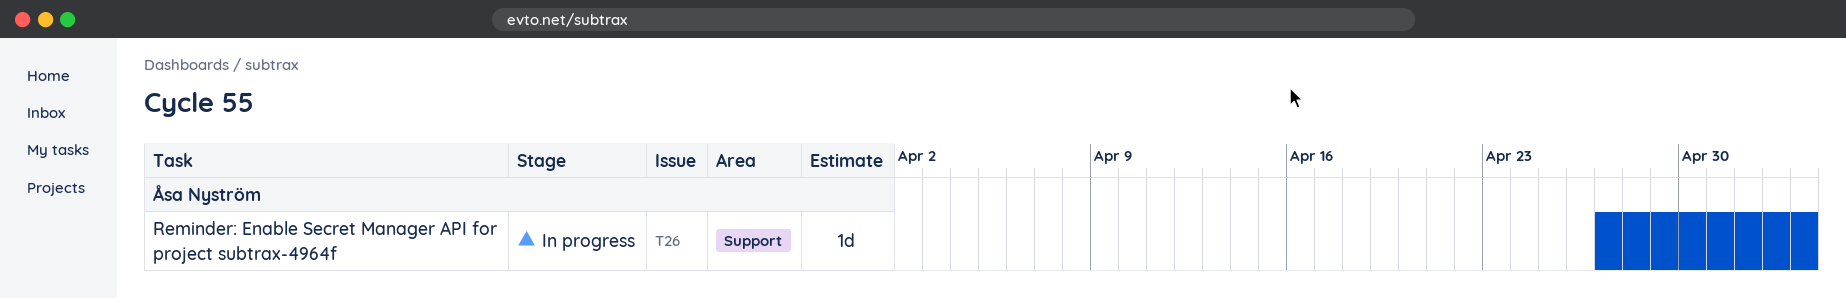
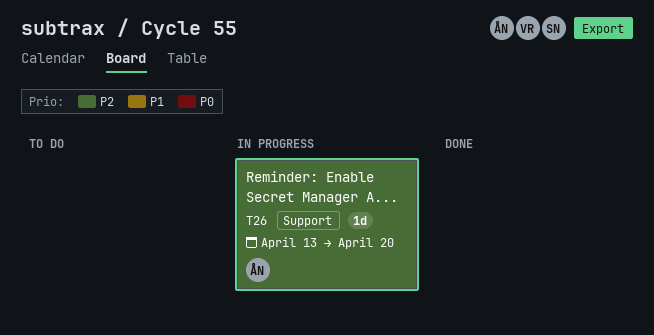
T26, start: Apr 27 -> Apr 13
T26, due: May 4 -> Apr 20

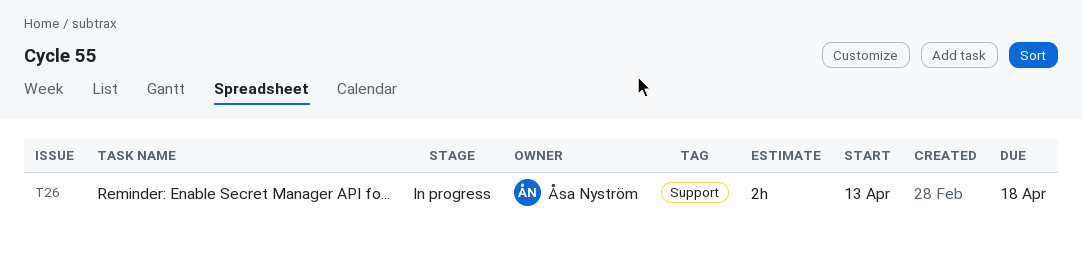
T26, estimate: 1d -> 2h
T26, due: Apr 20 -> Apr 18

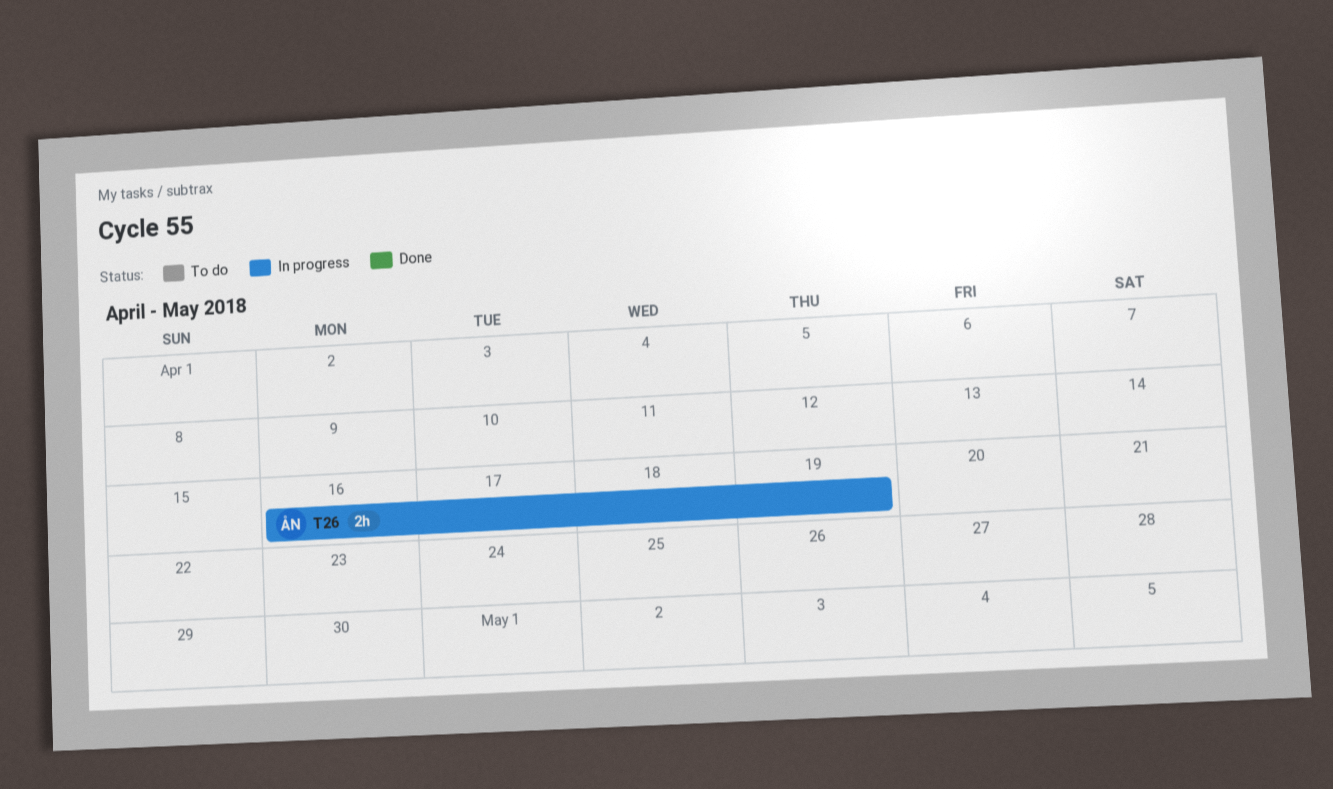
T26, start: Apr 13 -> Apr 16
T26, due: Apr 18 -> Apr 19

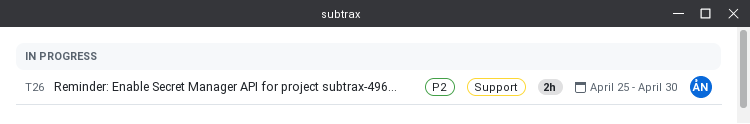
T26, start: Apr 16 -> Apr 25
T26, due: Apr 19 -> Apr 30

